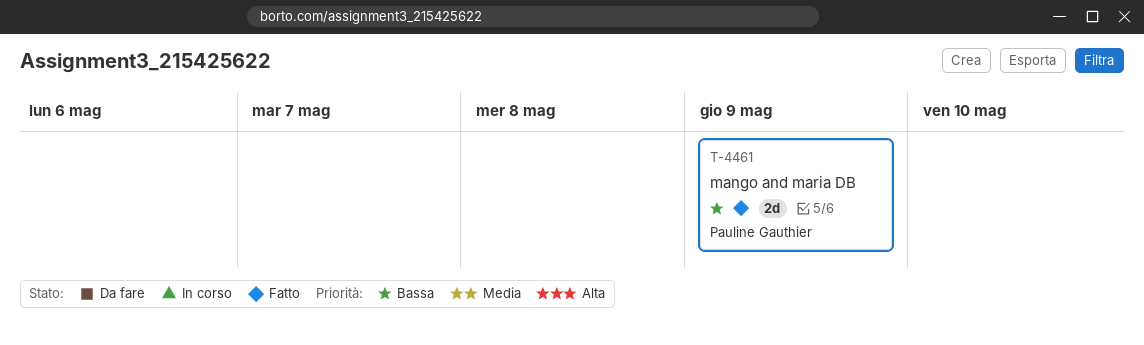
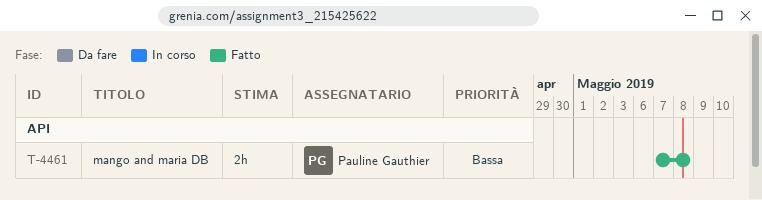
T-4461, estimate: 2d -> 2h
T-4461, due: May 9 -> May 8

